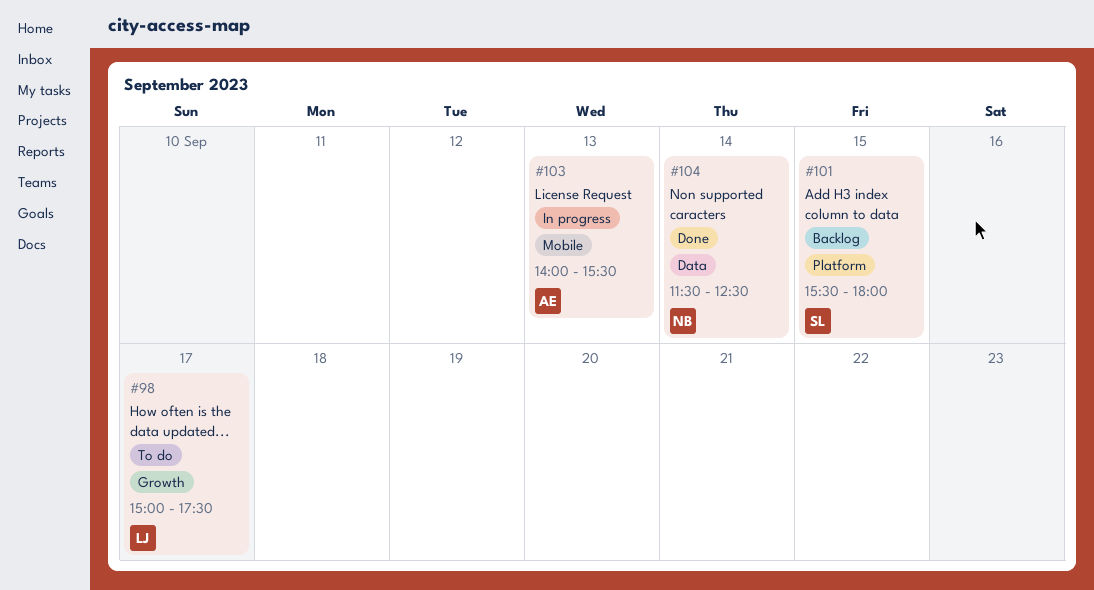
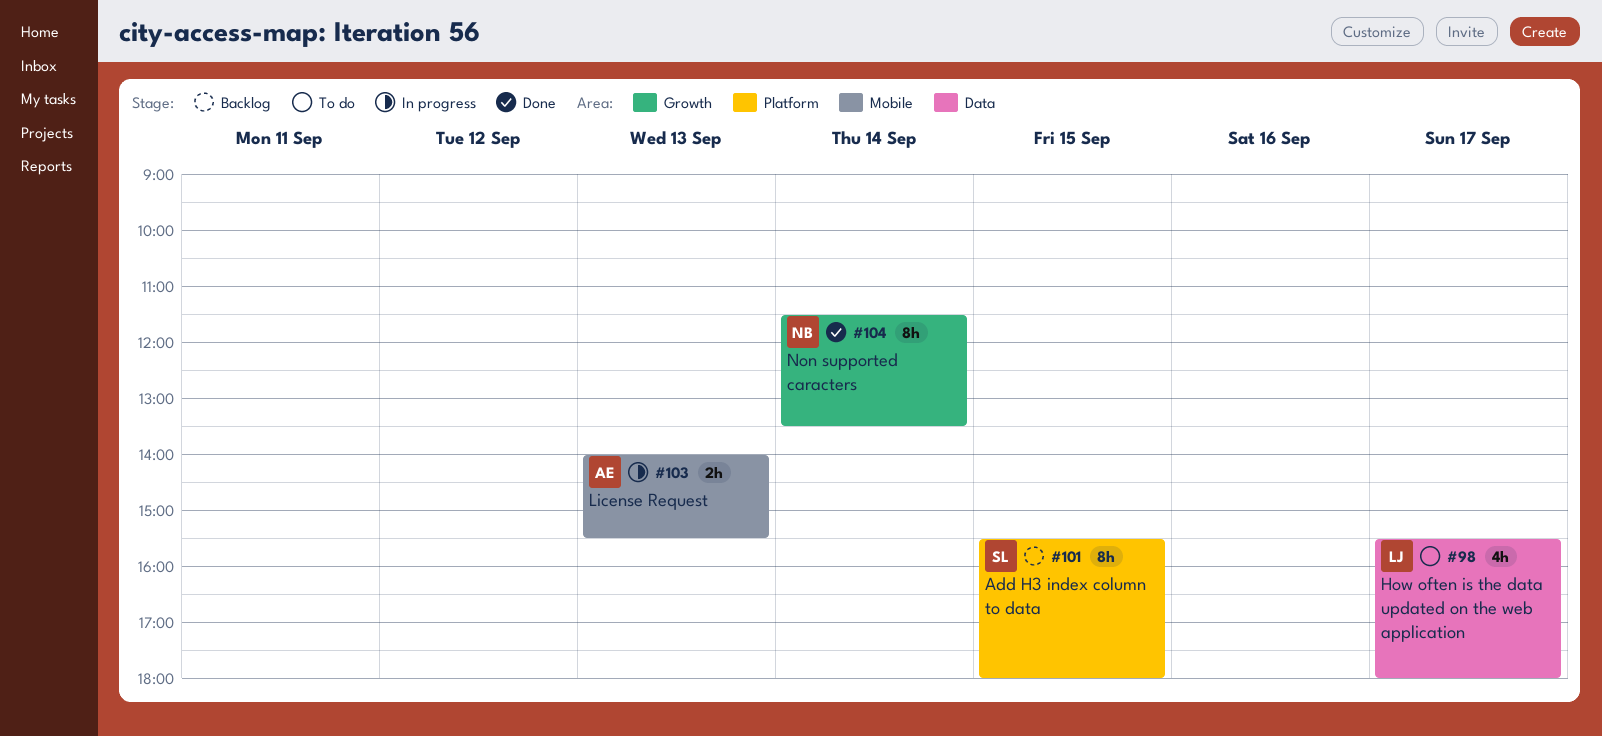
#98, label: Growth -> Data
#98, begins: 15:00 -> 15:30
#98, ends: 17:30 -> 18:00
#104, label: Data -> Growth
#104, ends: 12:30 -> 13:30

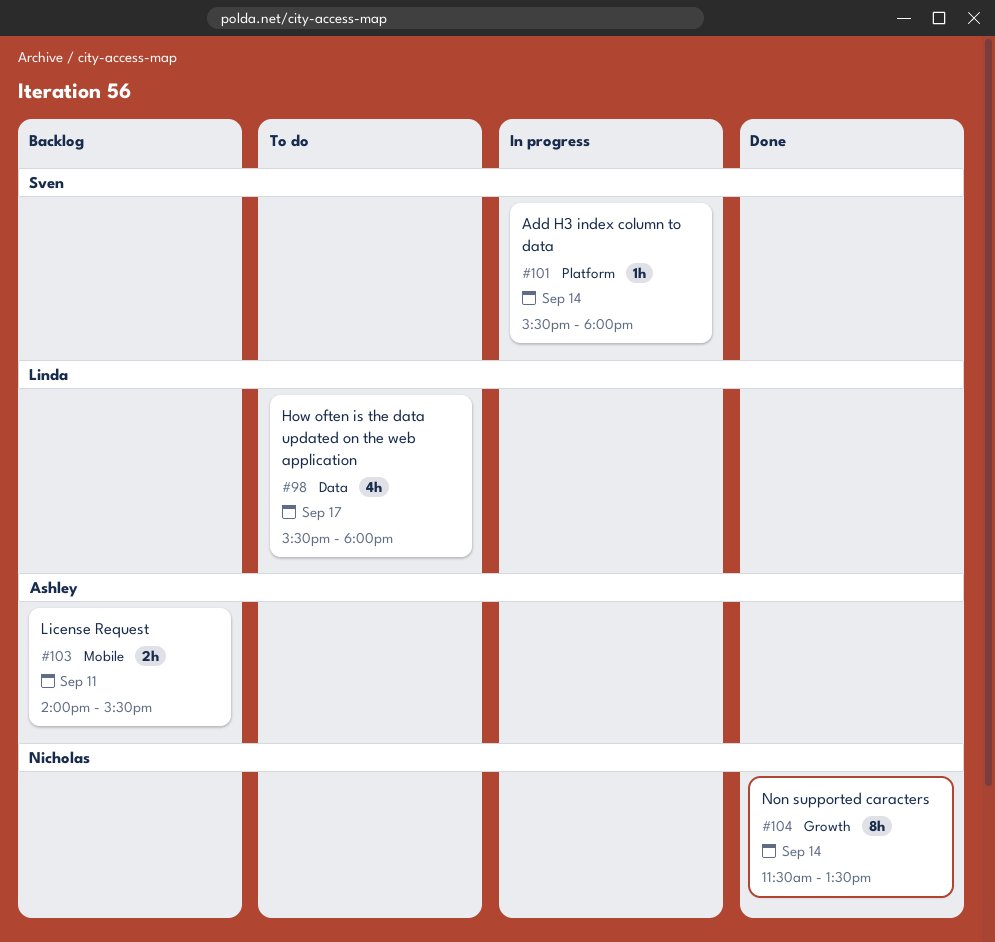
#101, status: Backlog -> In progress
#101, estimate: 8h -> 1h
#101, day: Sep 15 -> Sep 14
#103, status: In progress -> Backlog
#103, day: Sep 13 -> Sep 11

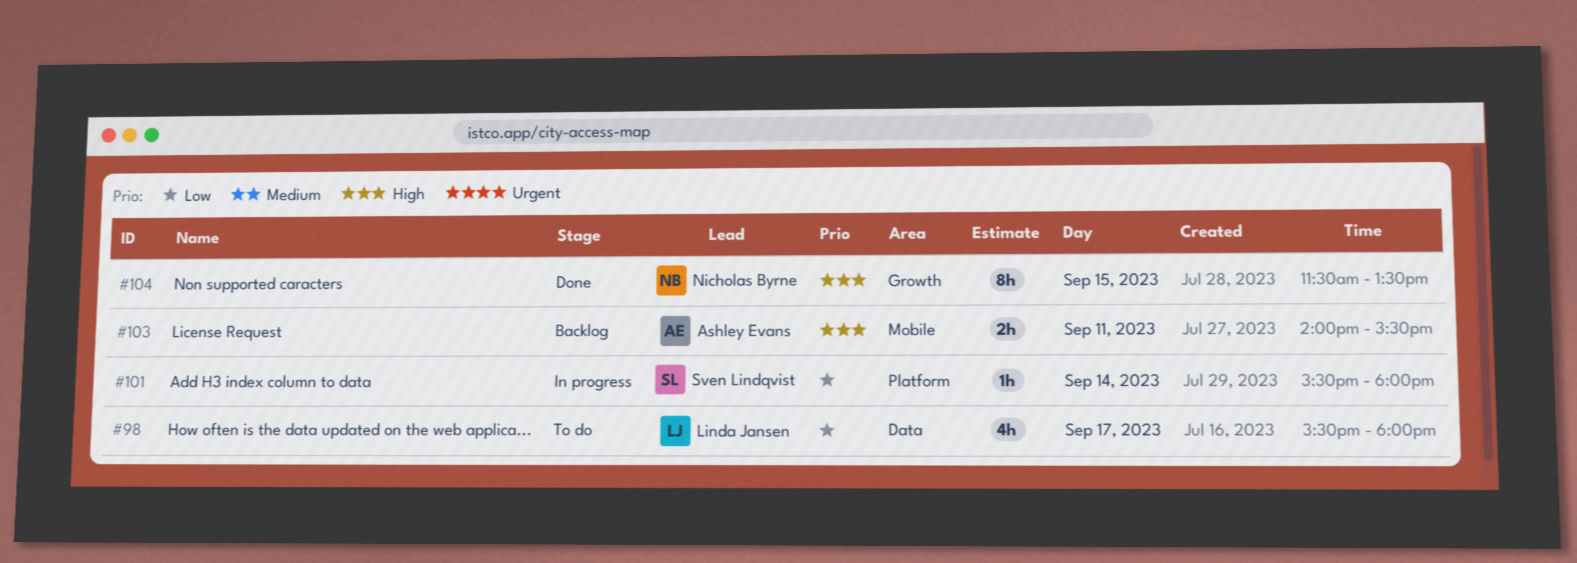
#104, day: Sep 14 -> Sep 15

